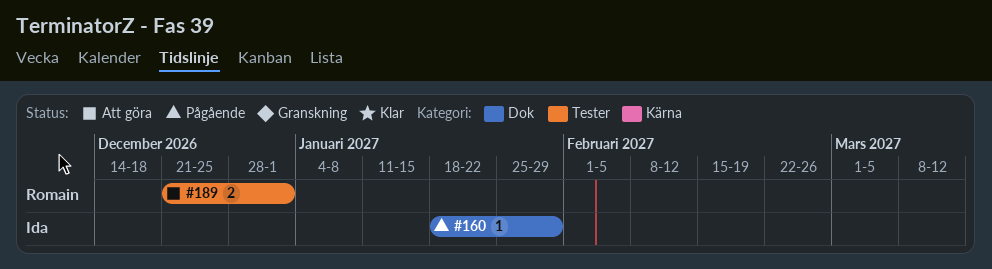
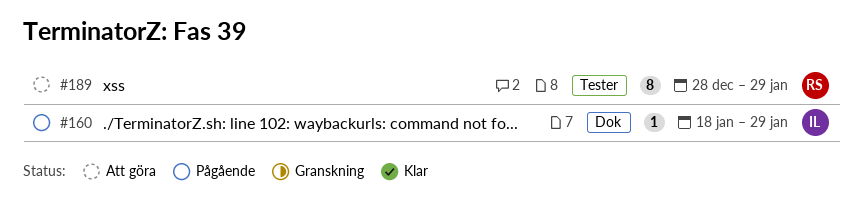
#189, estimate: 2 -> 8
#189, start: Dec 21 -> Dec 28
#189, due: Jan 1 -> Jan 29

